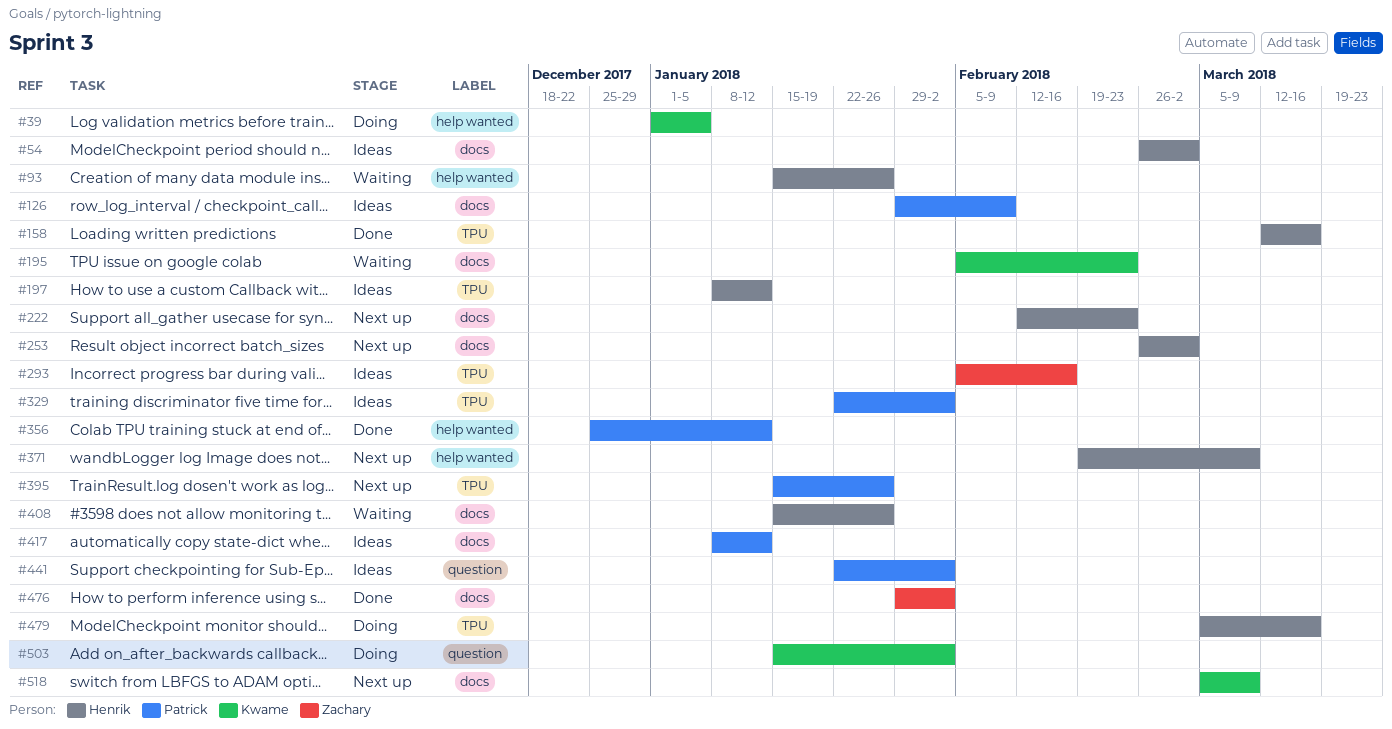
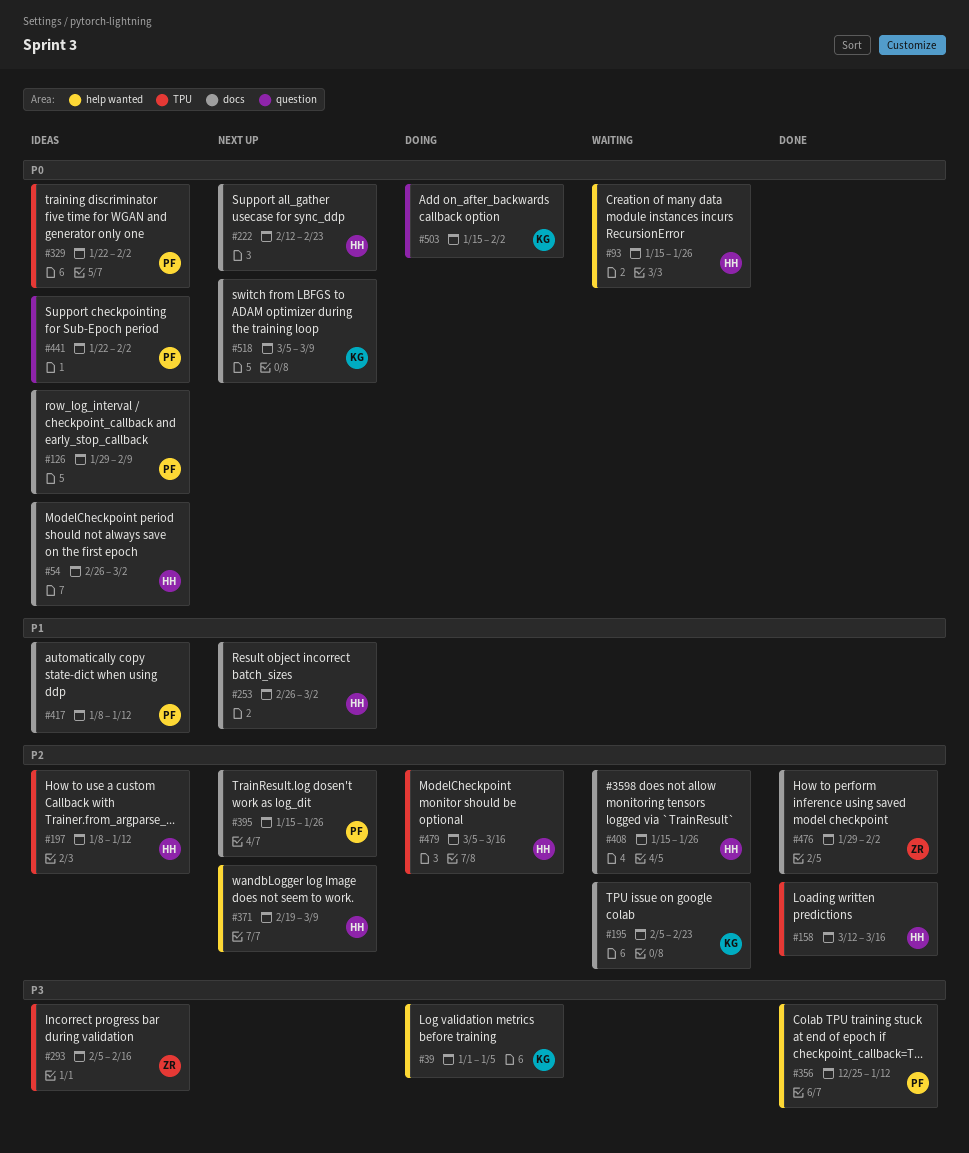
#395, label: TPU -> docs

